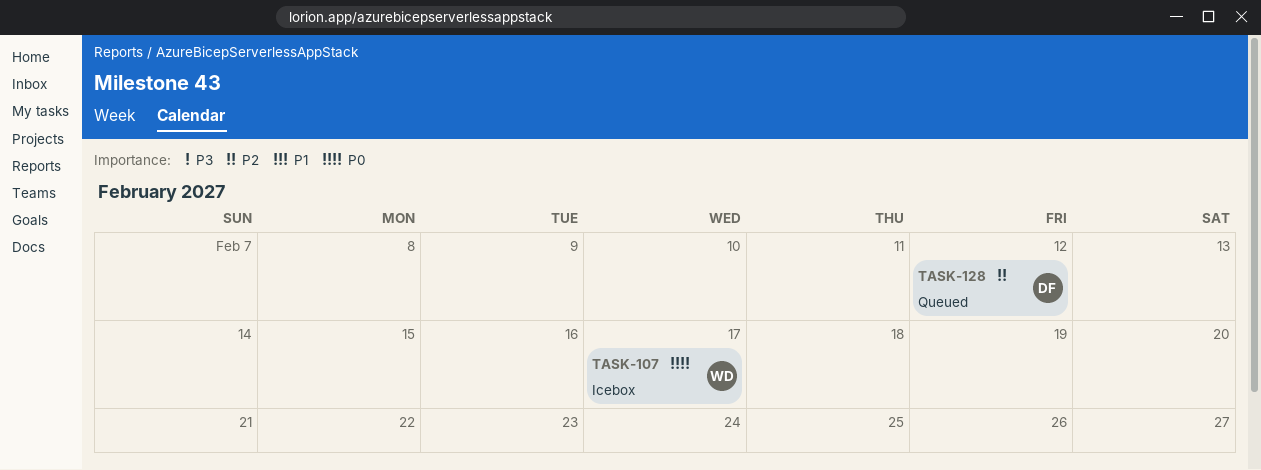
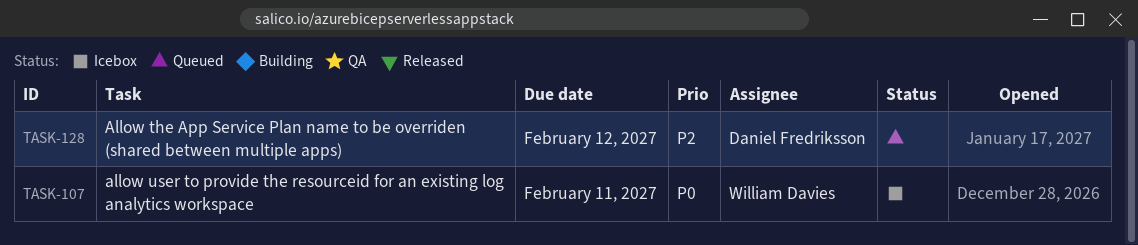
TASK-107, due: Feb 17 -> Feb 11

